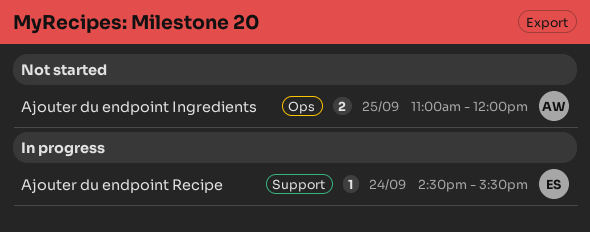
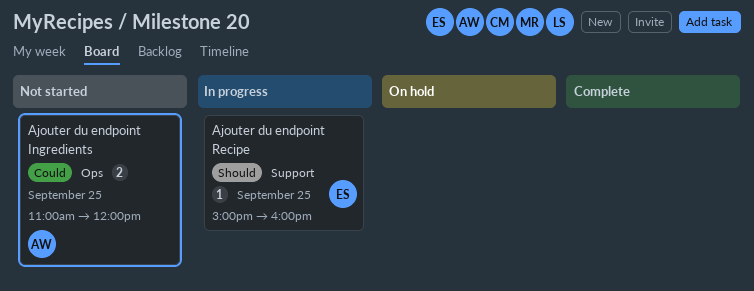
Ajouter du endpoint Recipe, day: Sep 24 -> Sep 25
Ajouter du endpoint Recipe, begins: 14:30 -> 15:00
Ajouter du endpoint Recipe, ends: 15:30 -> 16:00

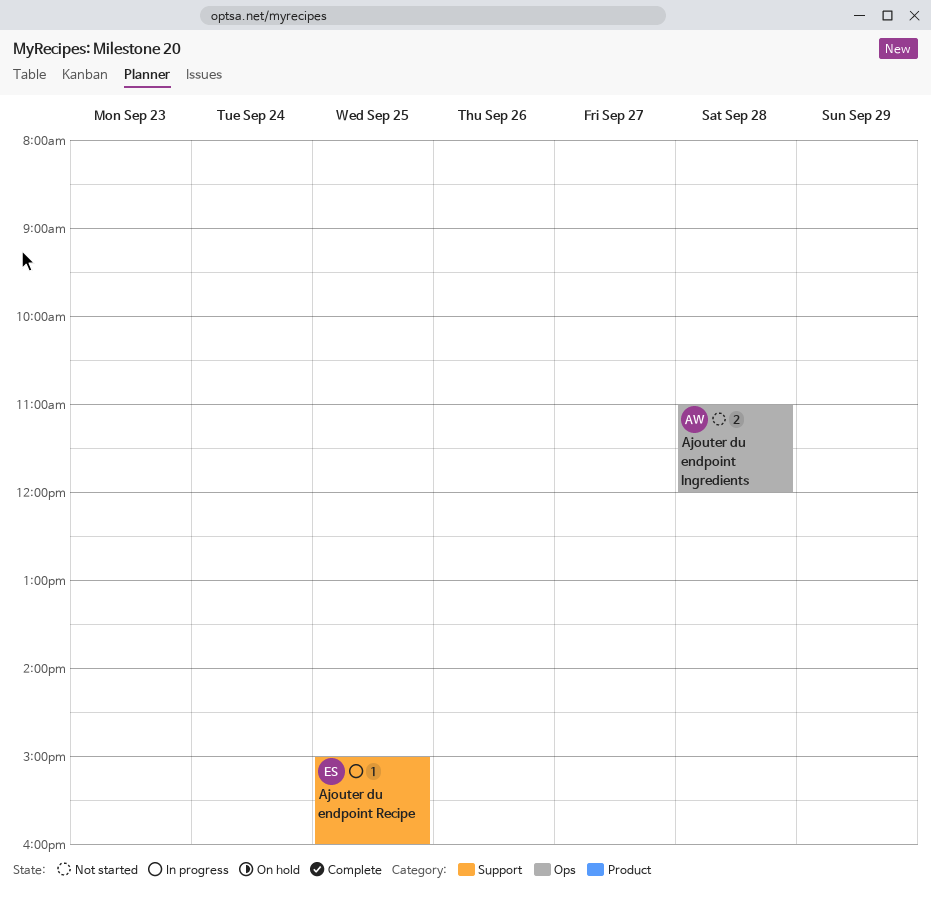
Ajouter du endpoint Ingredients, day: Sep 25 -> Sep 28

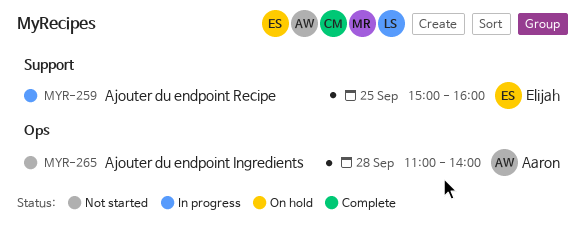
Ajouter du endpoint Ingredients, estimate: 2 -> 1
Ajouter du endpoint Ingredients, ends: 12:00 -> 14:00

